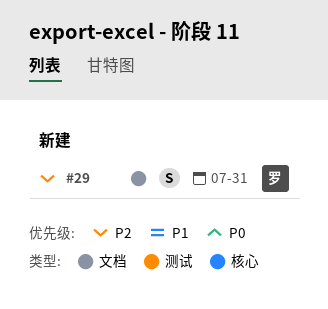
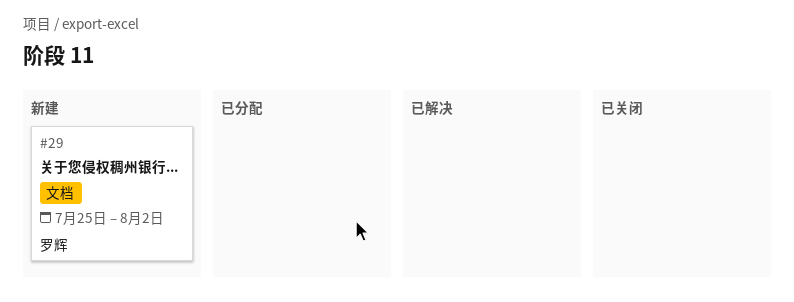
#29, due: Jul 31 -> Aug 2

